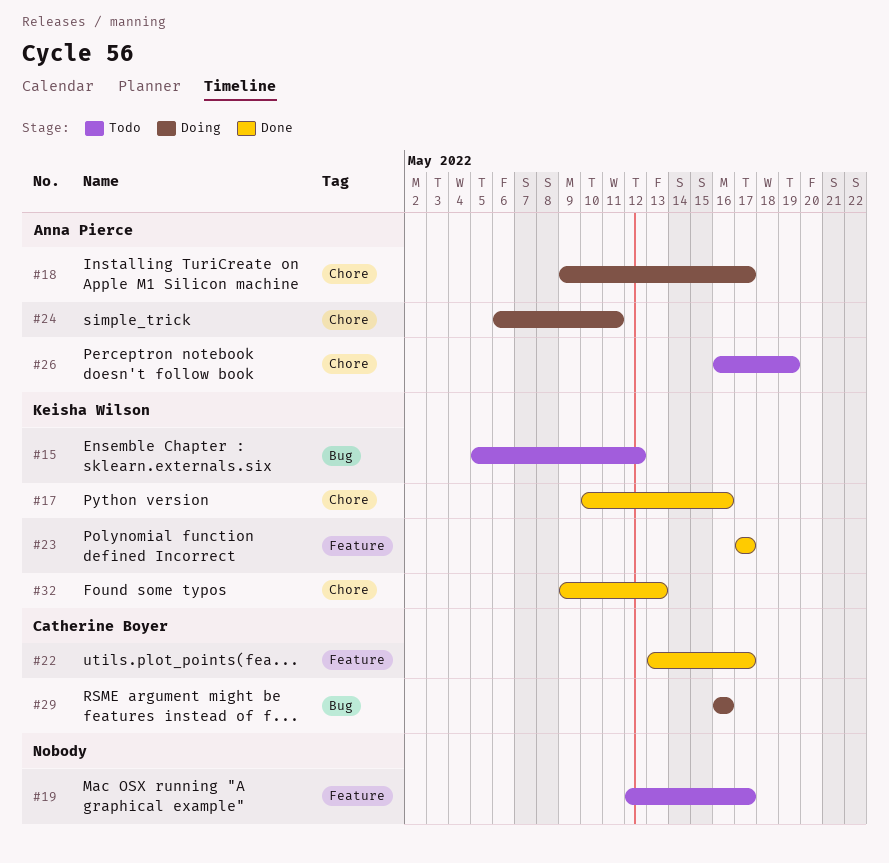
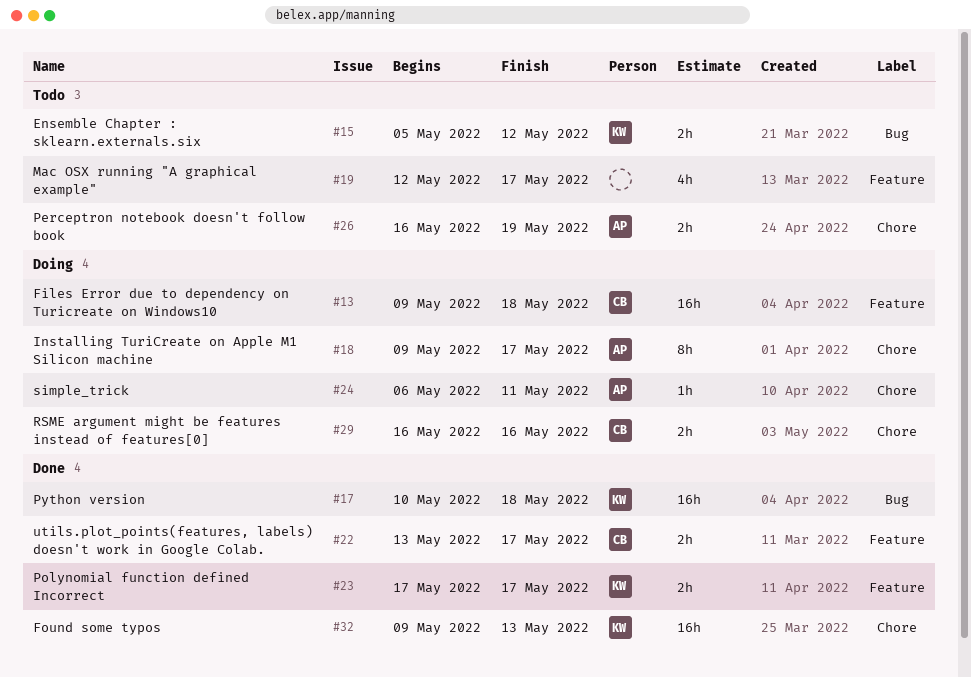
#13: none -> present
#17, label: Chore -> Bug
#17, due: May 16 -> May 18
#29, label: Bug -> Chore

